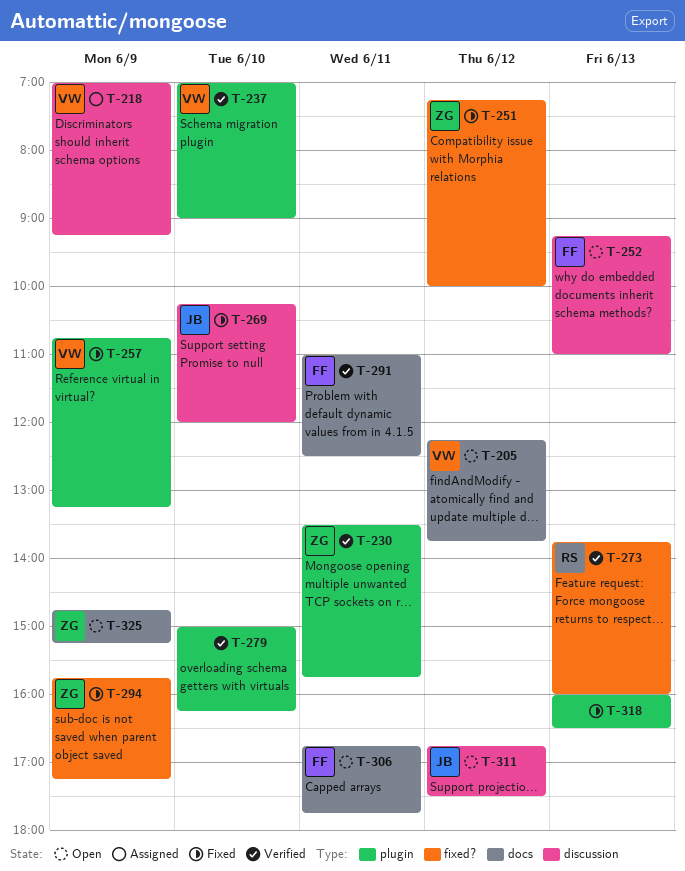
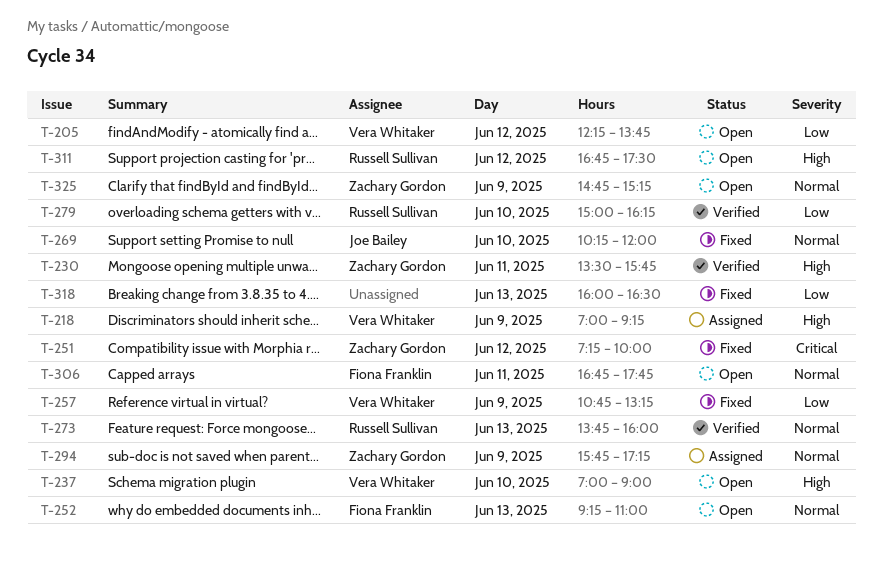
T-237, status: Verified -> Open
T-279, owner: none -> Russell Sullivan
T-291: present -> none
T-294, status: Fixed -> Assigned
T-311, owner: Joe Bailey -> Russell Sullivan

